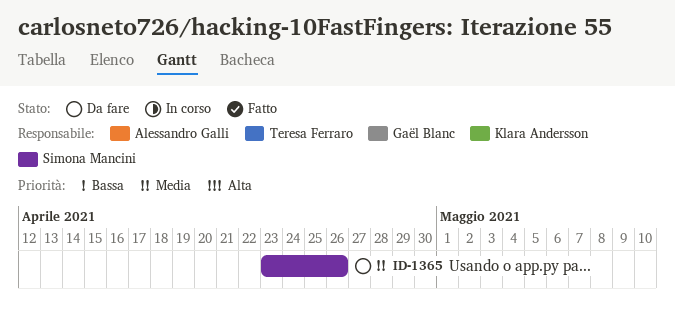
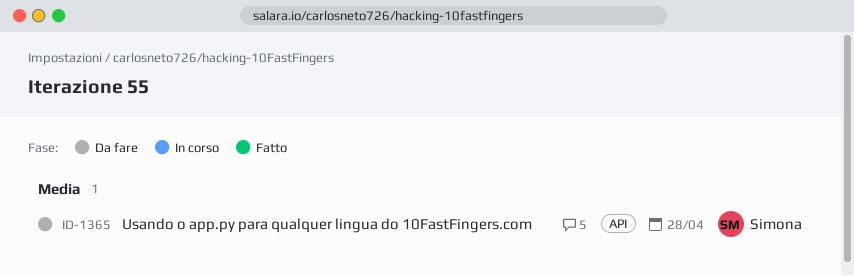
ID-1365, due: Apr 26 -> Apr 28

